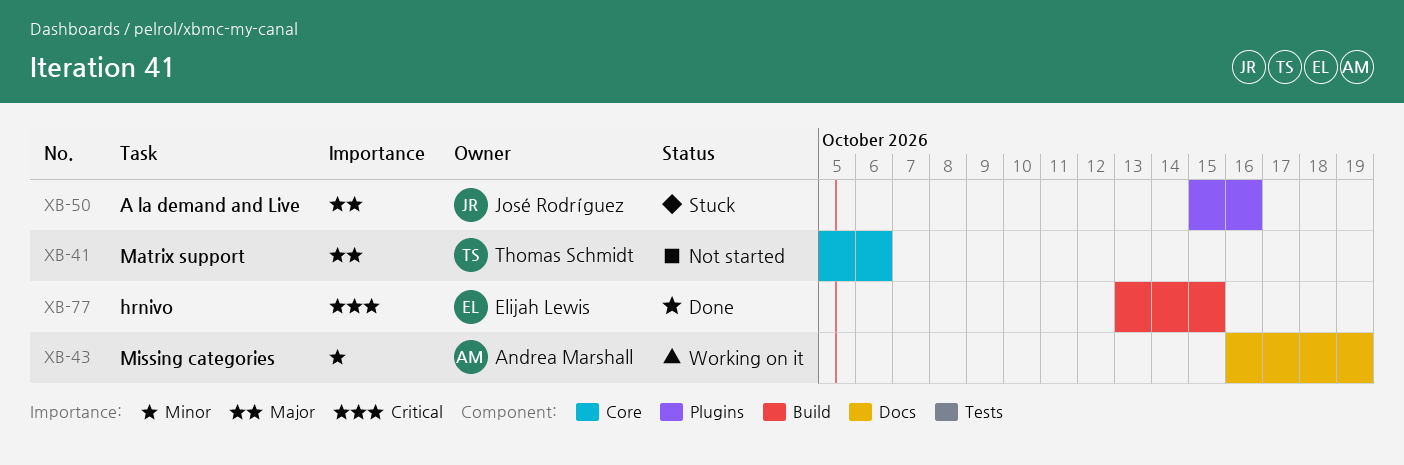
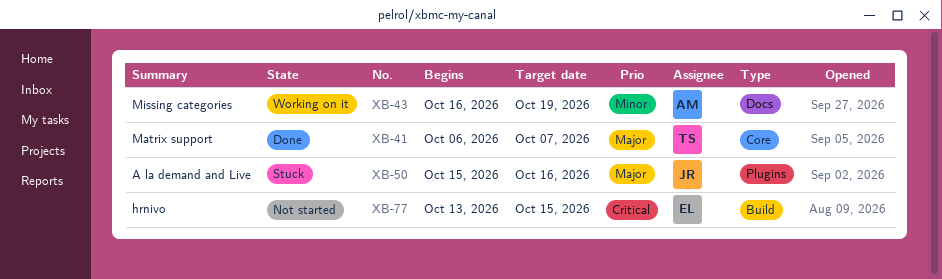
XB-41, status: Not started -> Done
XB-41, start: Oct 5 -> Oct 6
XB-41, due: Oct 6 -> Oct 7
XB-77, status: Done -> Not started

